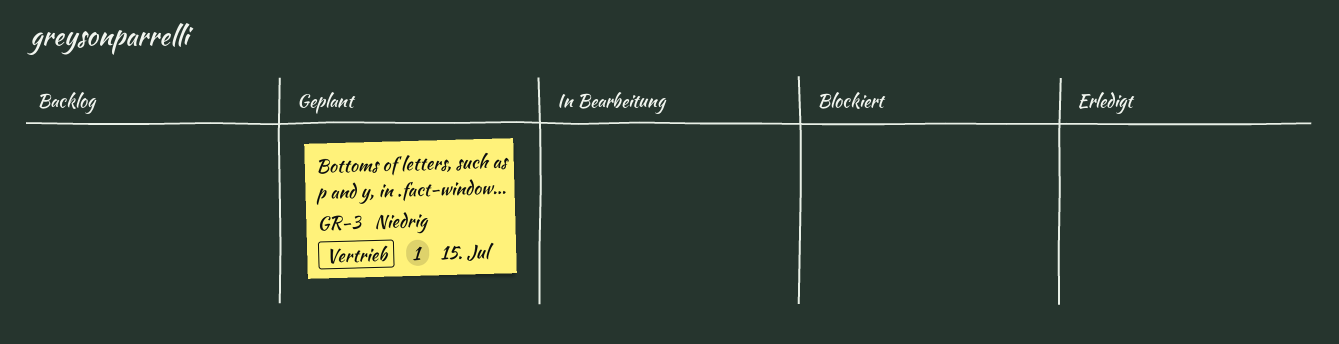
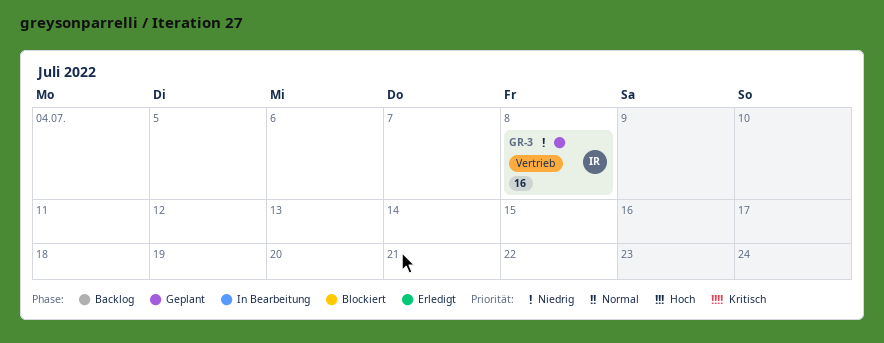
GR-3, estimate: 1 -> 16
GR-3, due: Jul 15 -> Jul 8

